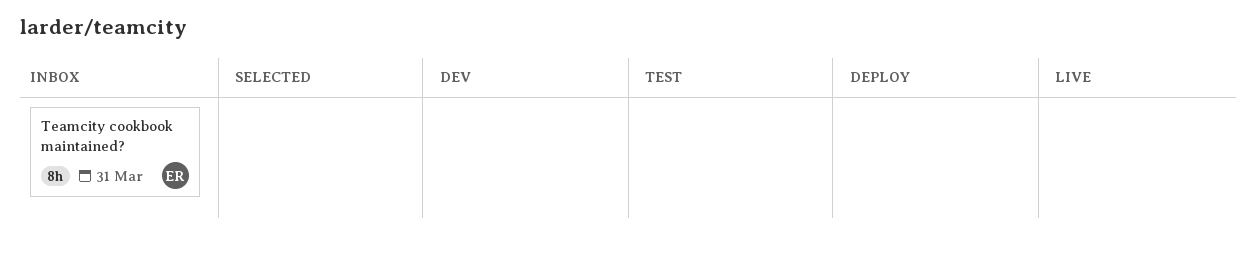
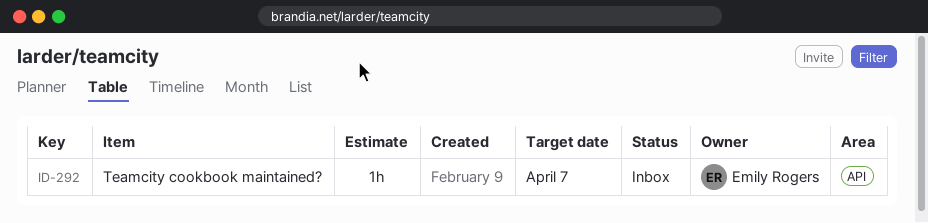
Teamcity cookbook maintained?, estimate: 8h -> 1h
Teamcity cookbook maintained?, due: Mar 31 -> Apr 7

